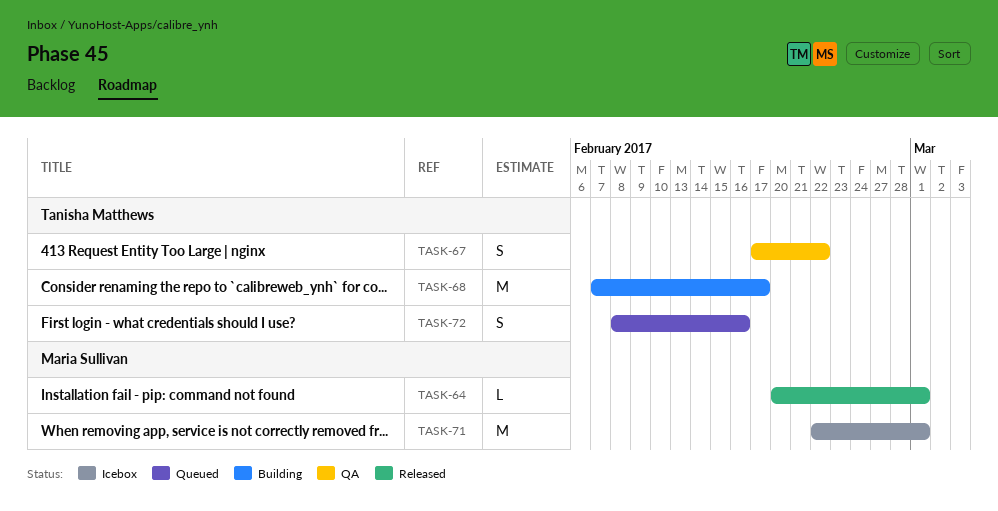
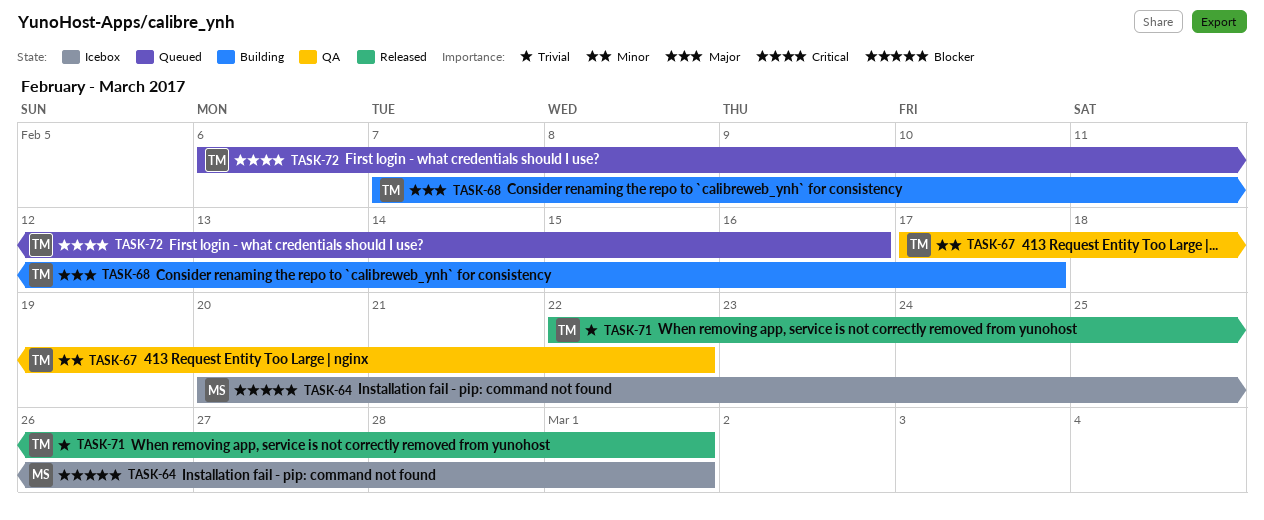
TASK-64, status: Released -> Icebox
TASK-71, status: Icebox -> Released
TASK-71, owner: Maria Sullivan -> Tanisha Matthews
TASK-72, start: Feb 8 -> Feb 6

